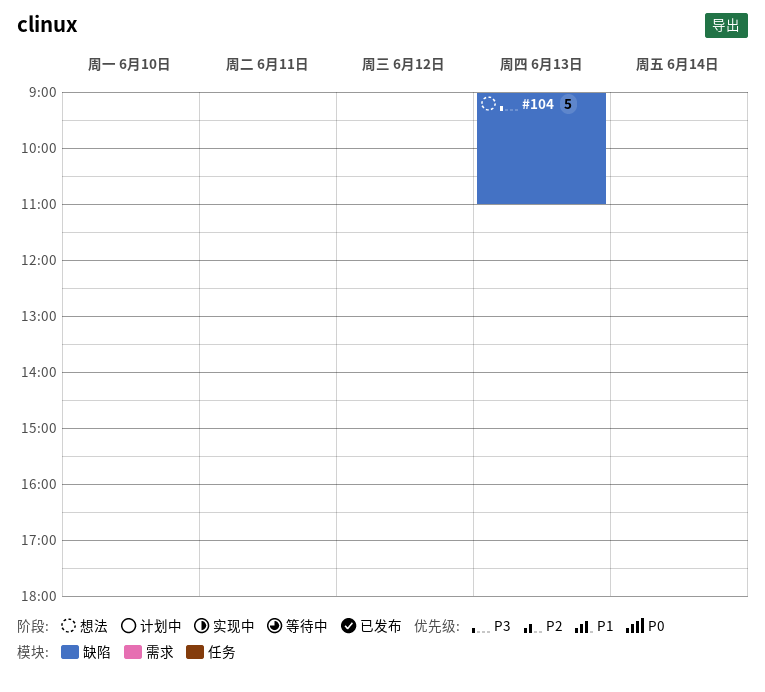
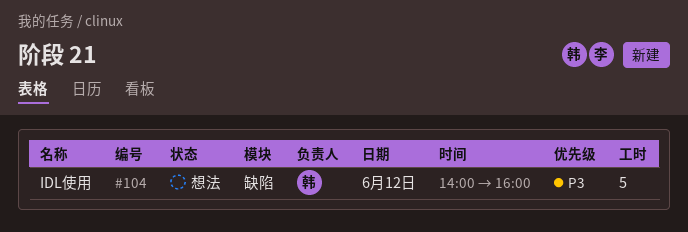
#104, day: Jun 13 -> Jun 12
#104, begins: 09:00 -> 14:00
#104, ends: 11:00 -> 16:00

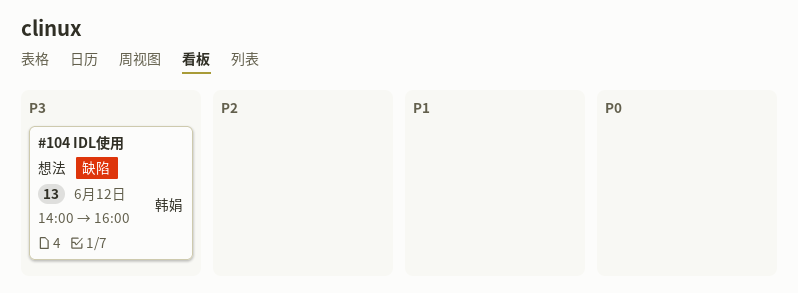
#104, estimate: 5 -> 13

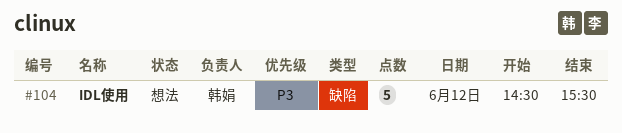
#104, estimate: 13 -> 5
#104, begins: 14:00 -> 14:30
#104, ends: 16:00 -> 15:30

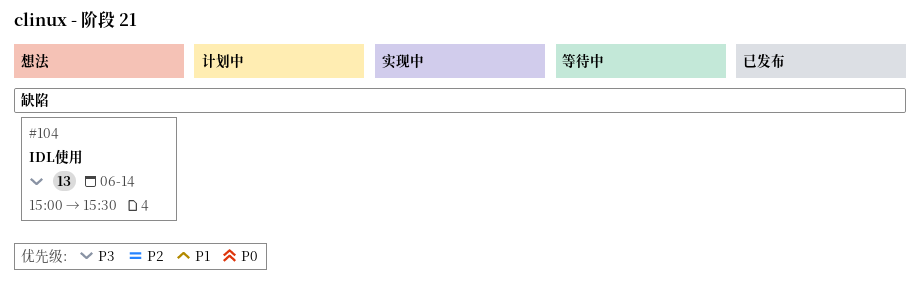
#104, estimate: 5 -> 13
#104, day: Jun 12 -> Jun 14
#104, begins: 14:30 -> 15:00

